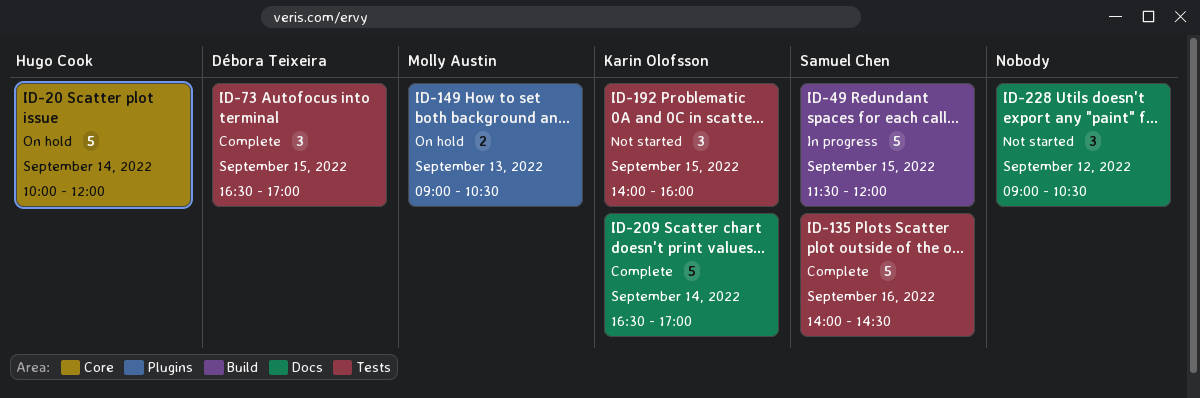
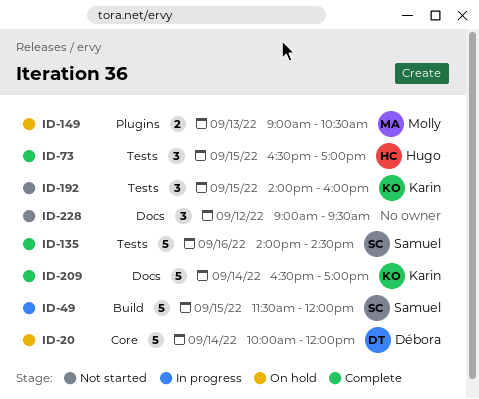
ID-20, owner: Hugo Cook -> Débora Teixeira
ID-73, owner: Débora Teixeira -> Hugo Cook
ID-228, ends: 10:30 -> 09:30

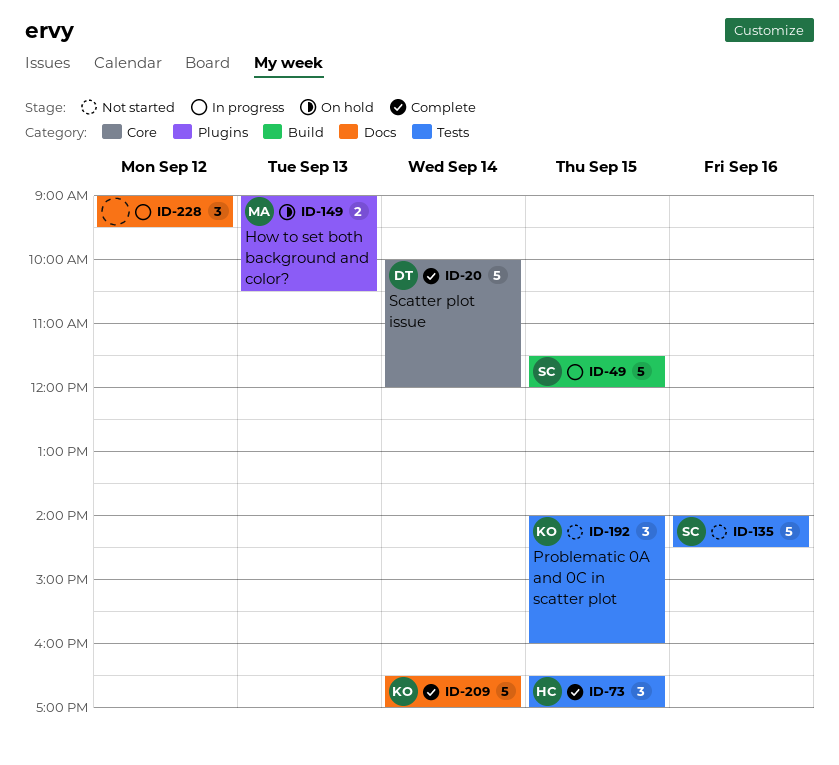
ID-20, status: On hold -> Complete
ID-135, status: Complete -> Not started
ID-228, status: Not started -> In progress

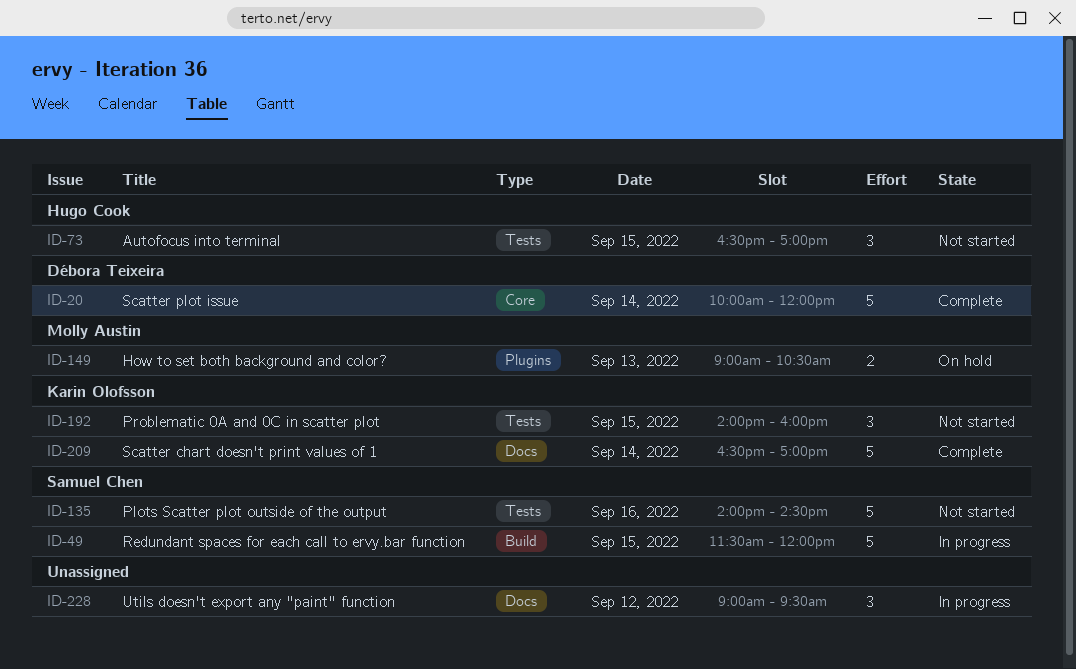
ID-73, status: Complete -> Not started

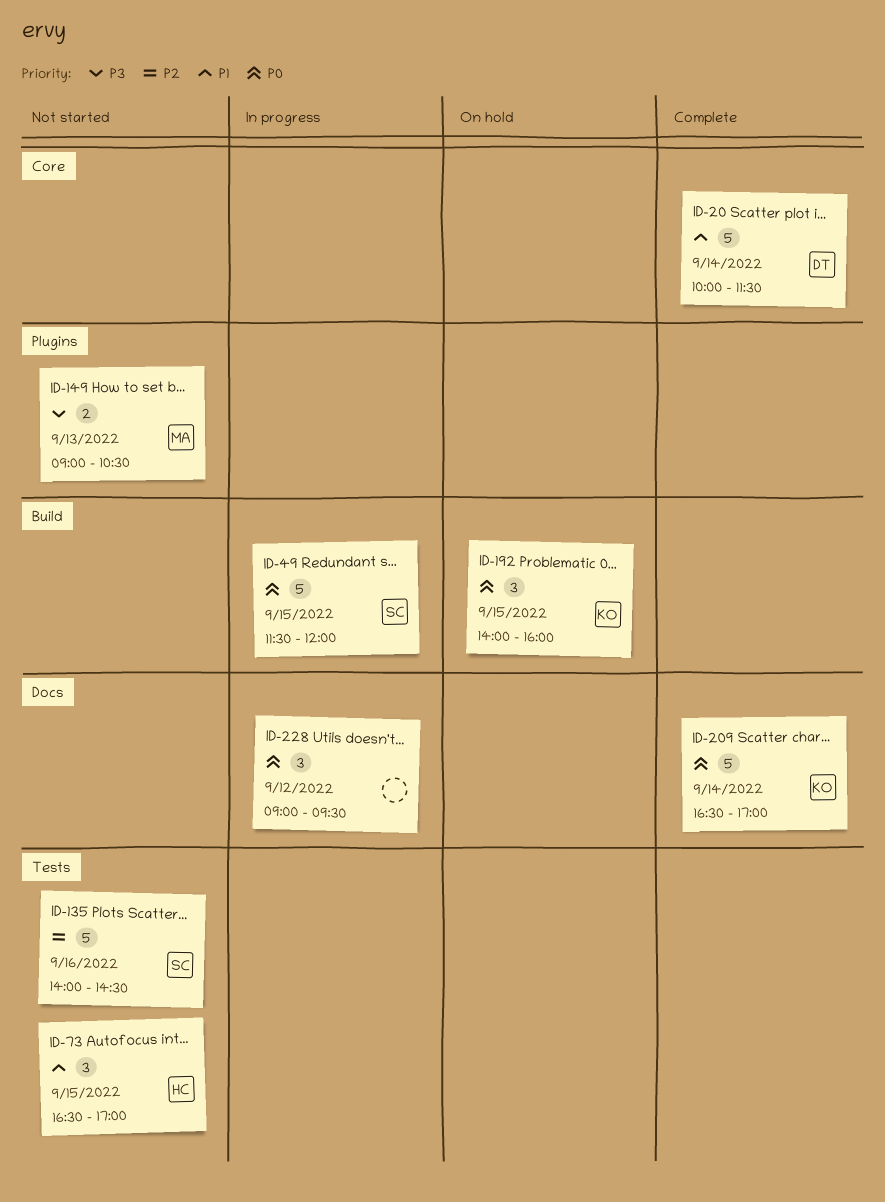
ID-20, ends: 12:00 -> 11:30
ID-149, status: On hold -> Not started
ID-192, status: Not started -> On hold
ID-192, label: Tests -> Build

